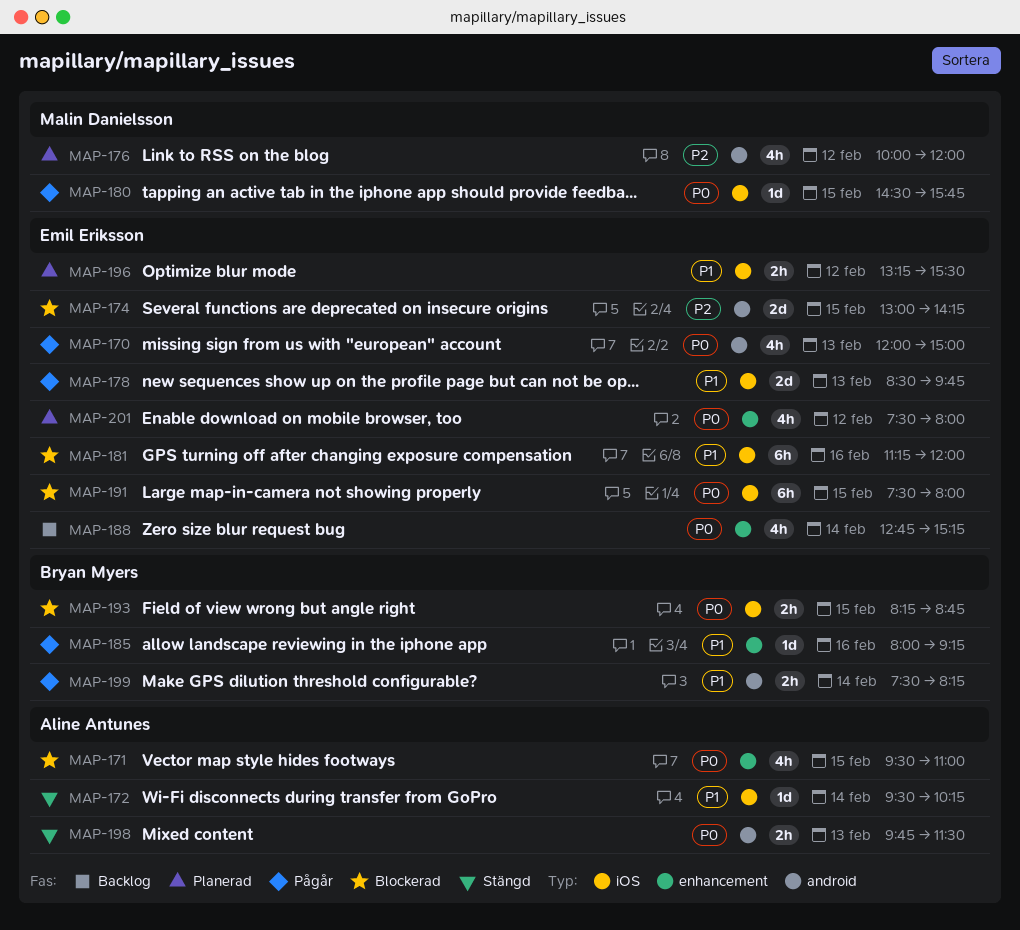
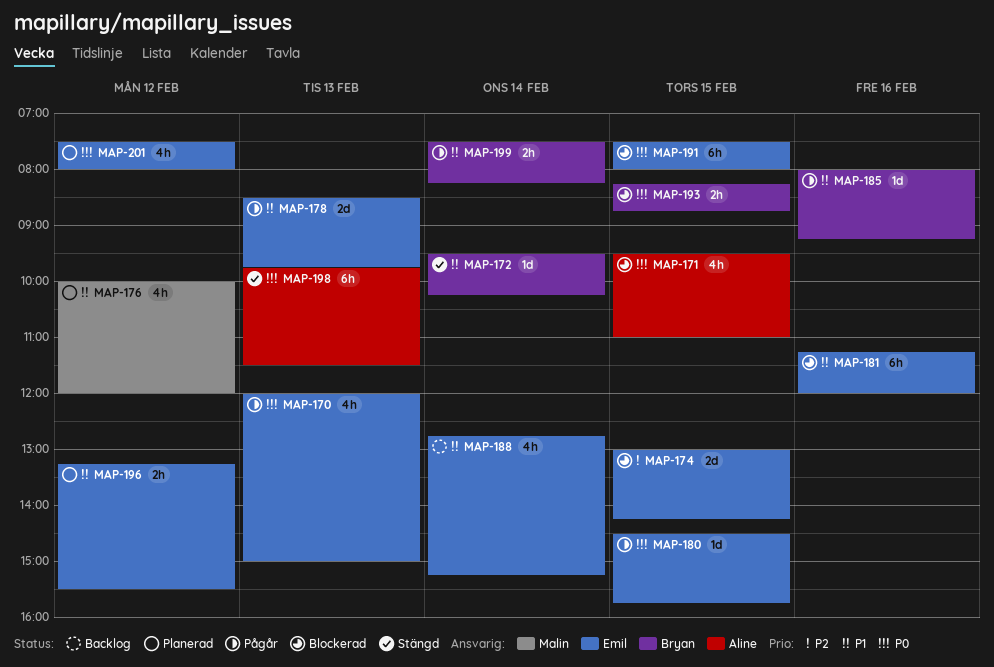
MAP-172, owner: Aline Antunes -> Bryan Myers
MAP-176, priority: P2 -> P1
MAP-180, owner: Malin Danielsson -> Emil Eriksson
MAP-188, priority: P0 -> P1
MAP-198, estimate: 2h -> 6h

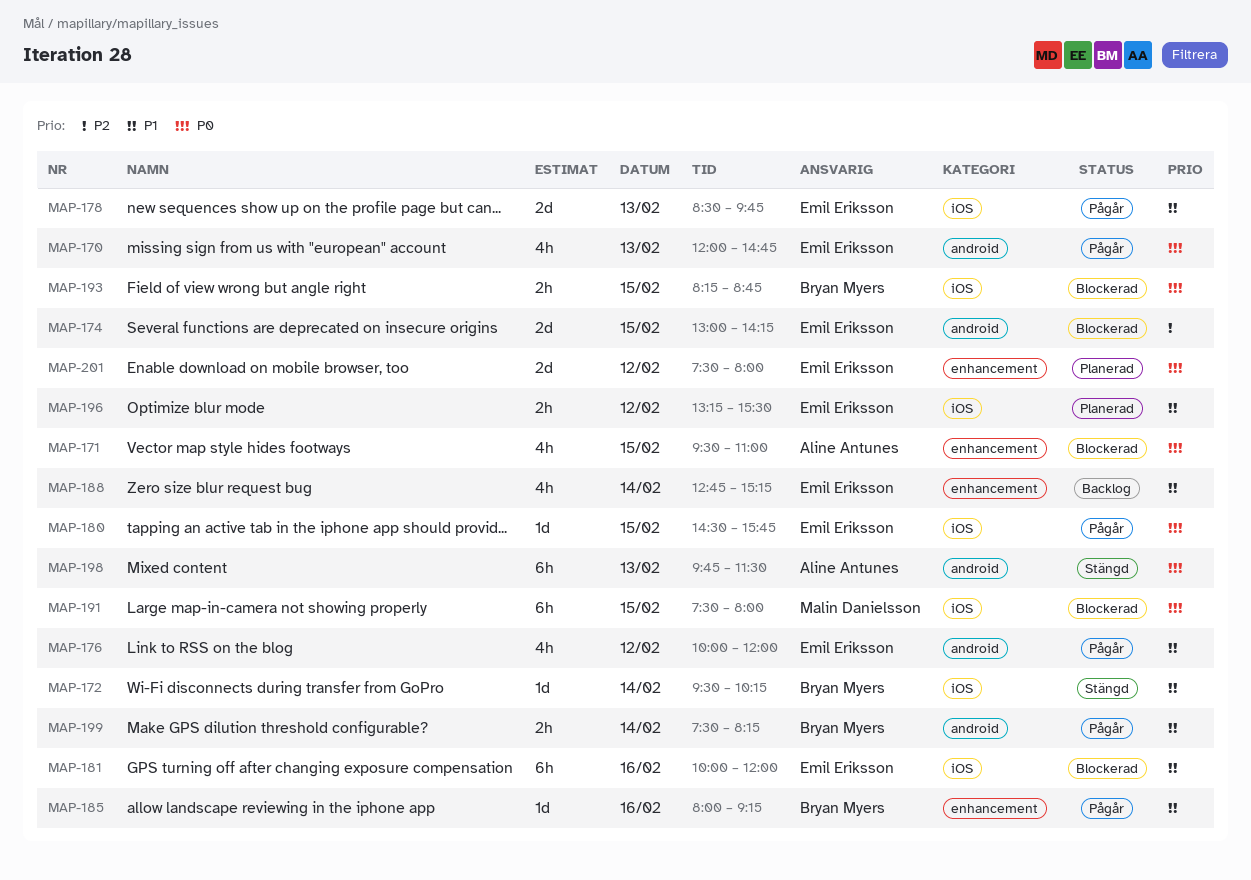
MAP-170, ends: 15:00 -> 14:45
MAP-176, status: Planerad -> Pågår
MAP-176, owner: Malin Danielsson -> Emil Eriksson
MAP-181, begins: 11:15 -> 10:00
MAP-191, owner: Emil Eriksson -> Malin Danielsson
MAP-201, estimate: 4h -> 2d

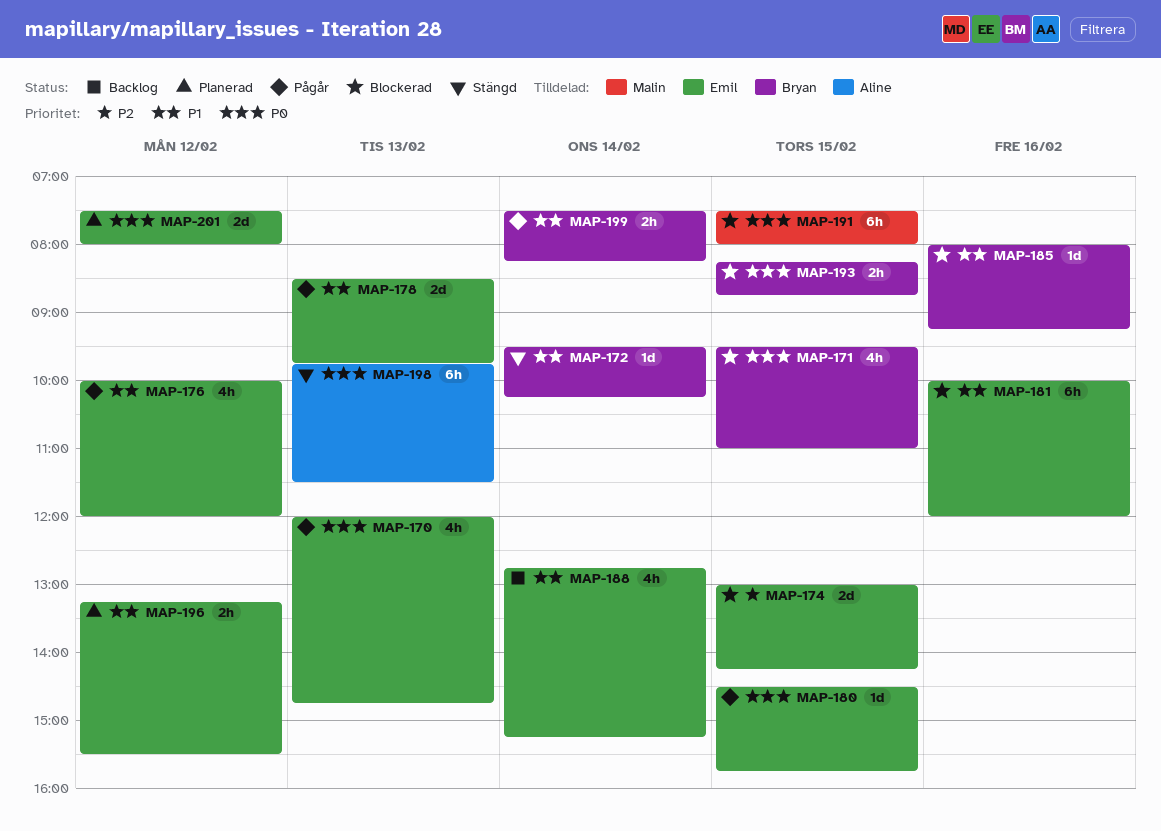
MAP-171, owner: Aline Antunes -> Bryan Myers
MAP-185, status: Pågår -> Blockerad

